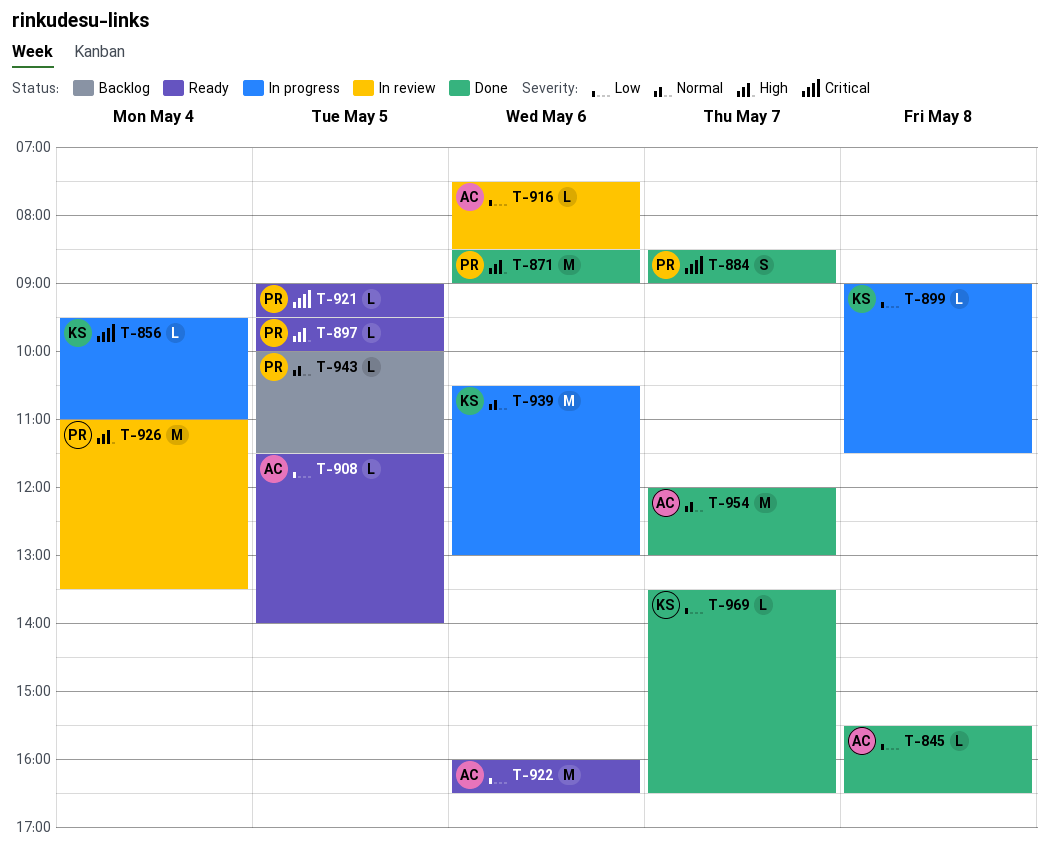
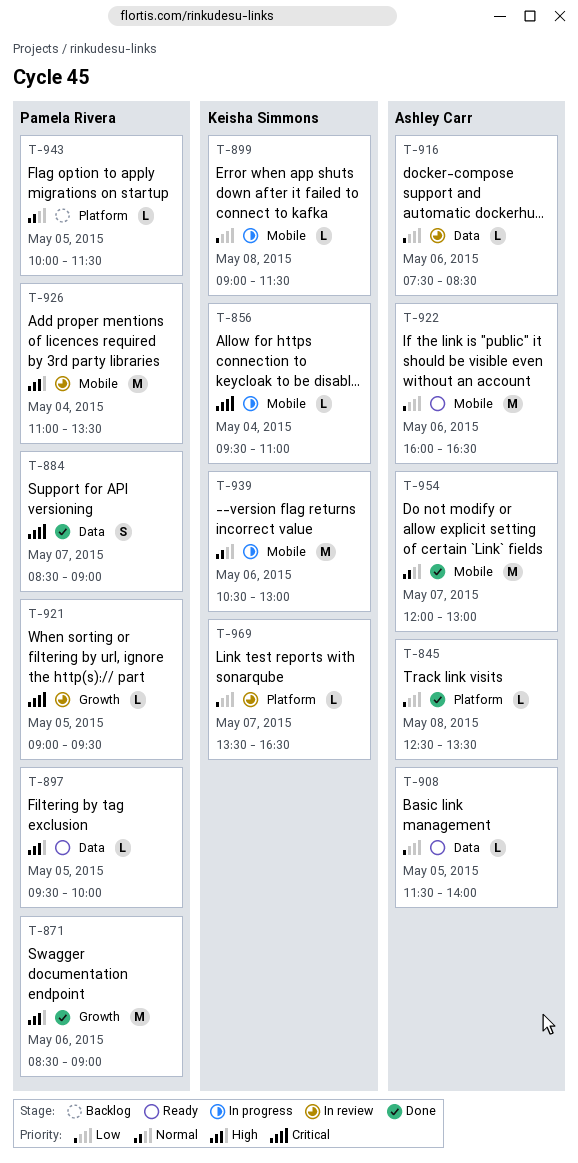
T-845, begins: 15:30 -> 12:30
T-845, ends: 16:30 -> 13:30
T-921, status: Ready -> In review
T-969, status: Done -> In review

